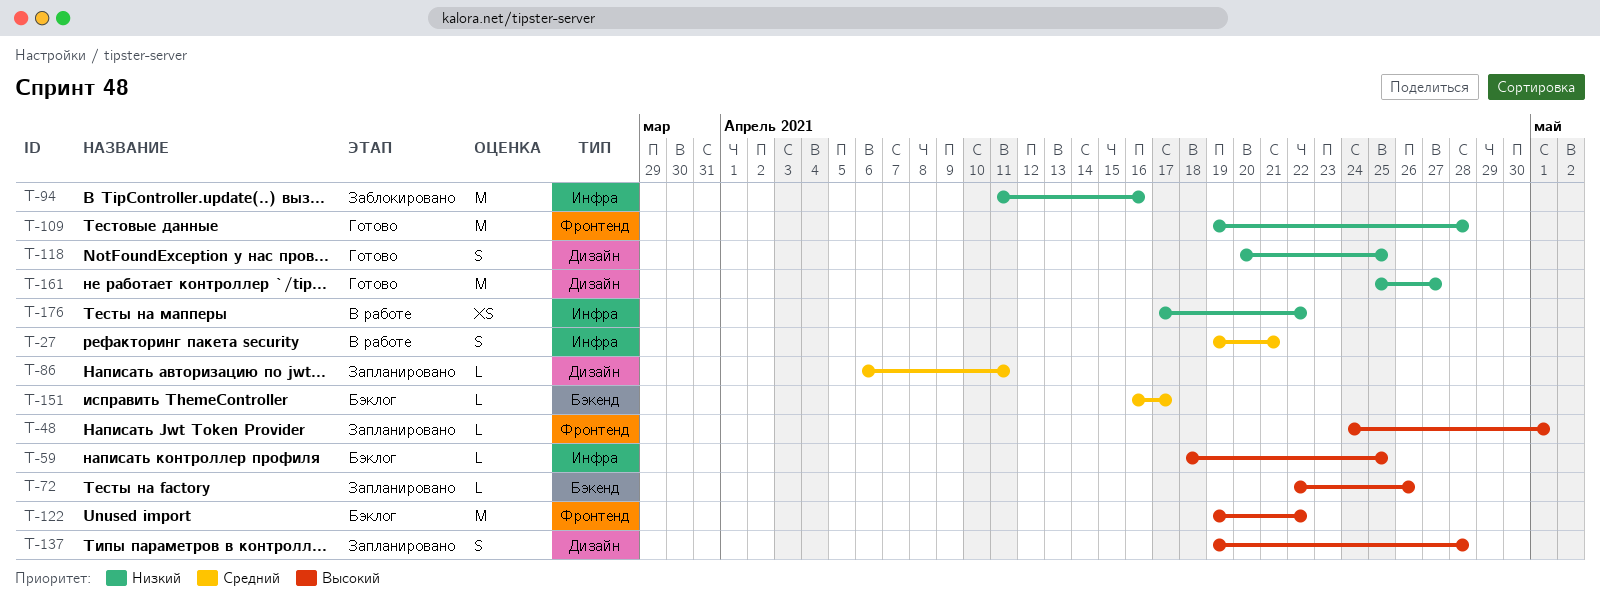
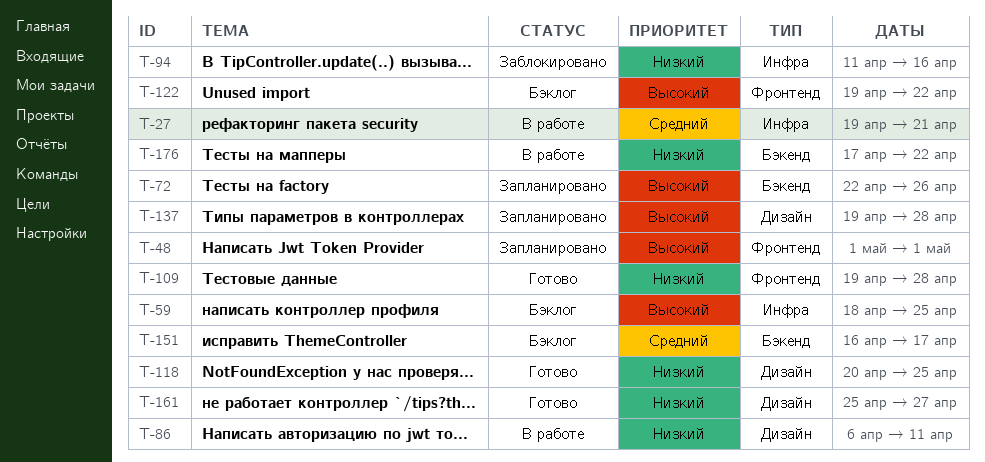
T-48, start: Apr 24 -> May 1
T-86, status: Запланировано -> В работе
T-86, priority: Средний -> Низкий
T-176, label: Инфра -> Бэкенд

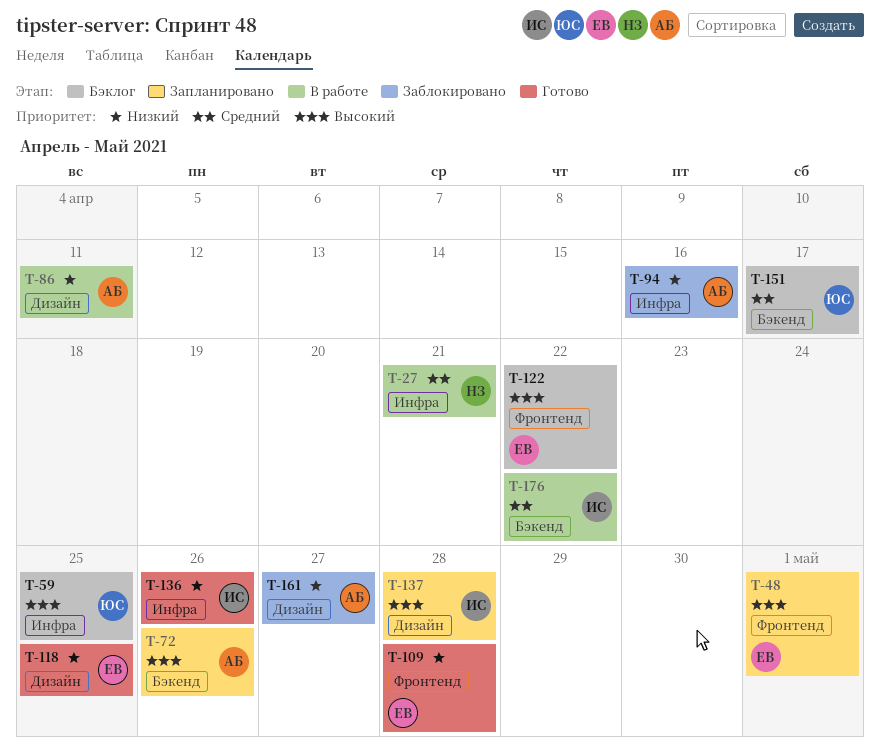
T-136: none -> present
T-161, status: Готово -> Заблокировано
T-176, priority: Низкий -> Средний

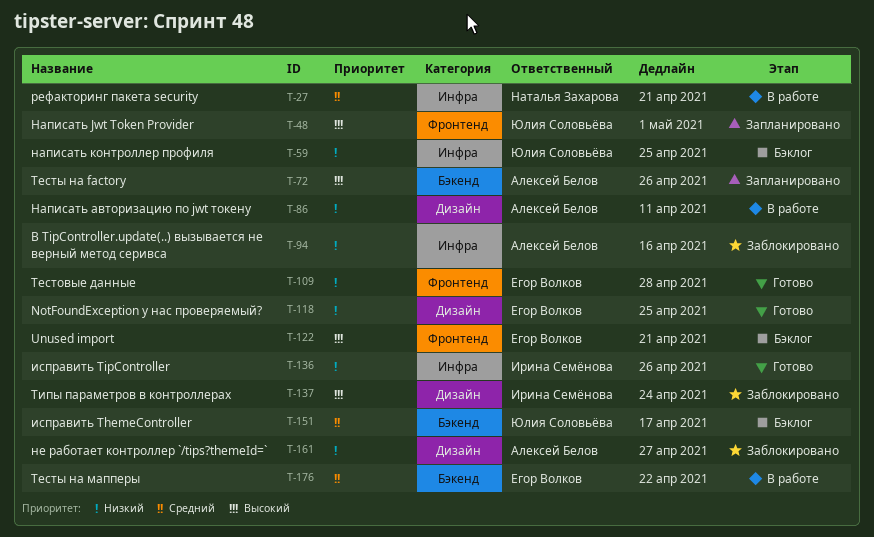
T-48, owner: Егор Волков -> Юлия Соловьёва
T-59, priority: Высокий -> Низкий
T-122, due: Apr 22 -> Apr 21
T-137, status: Запланировано -> Заблокировано
T-137, due: Apr 28 -> Apr 24
T-176, owner: Ирина Семёнова -> Егор Волков

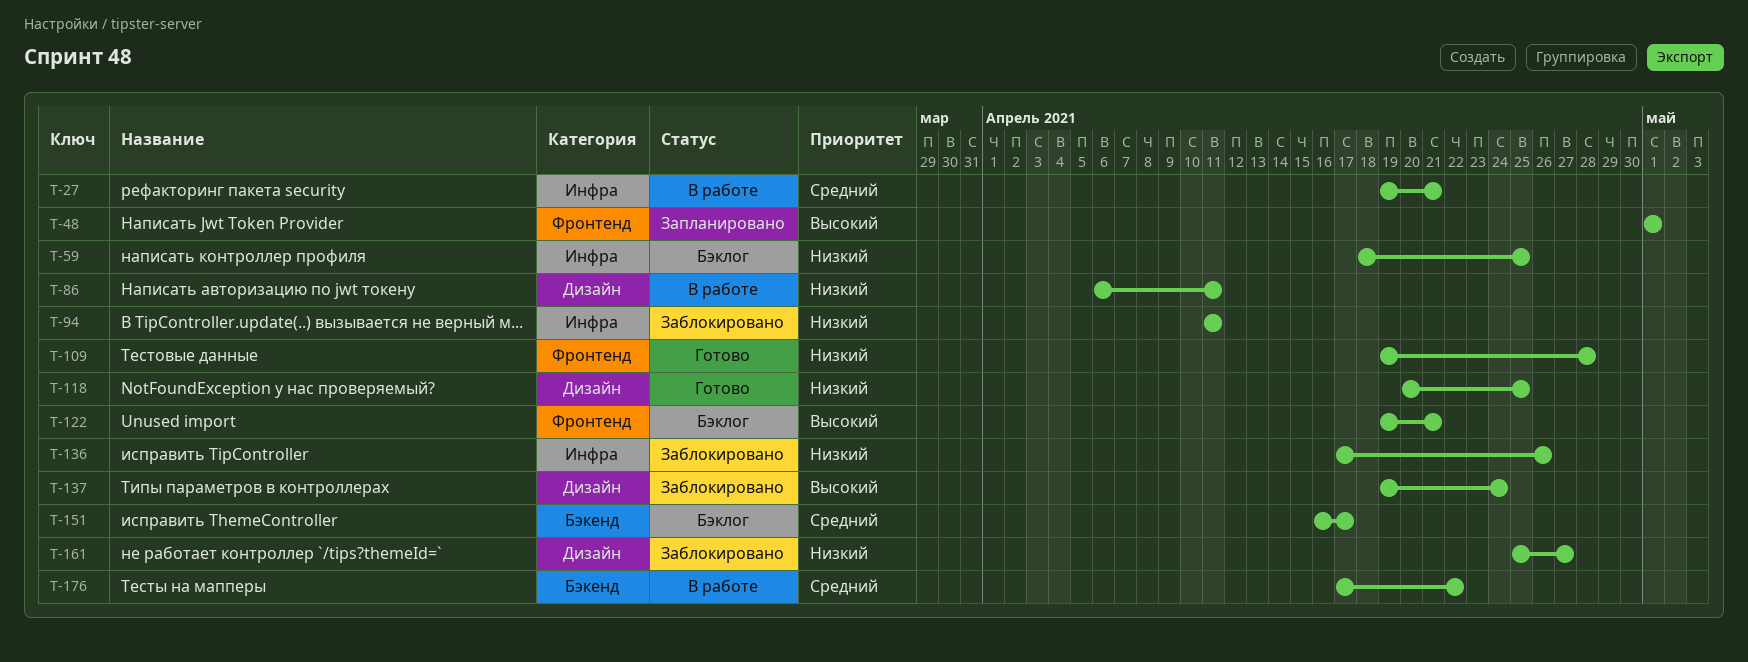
T-72: present -> none
T-94, due: Apr 16 -> Apr 11
T-136, status: Готово -> Заблокировано

